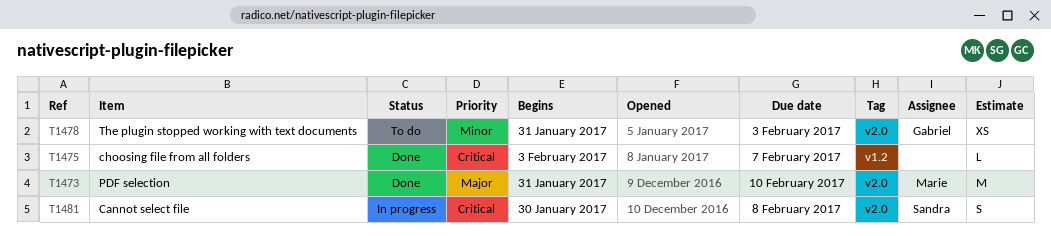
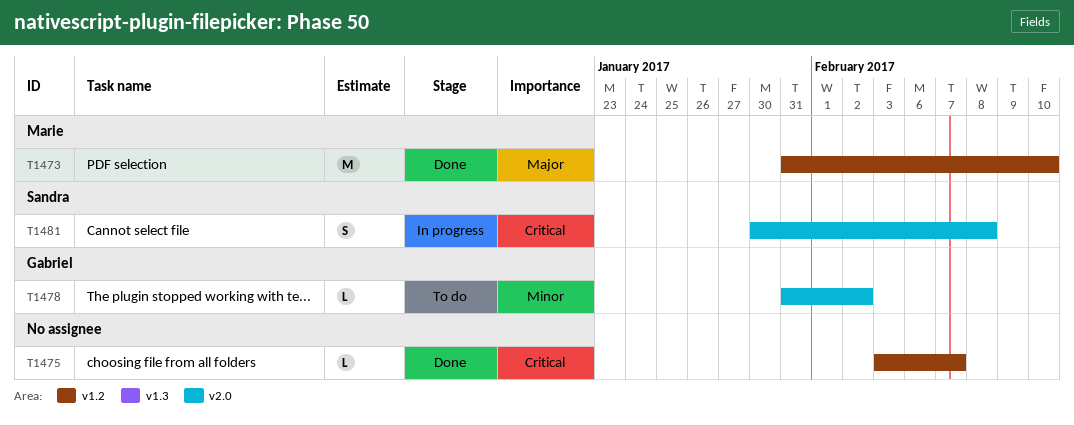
T1473, label: v2.0 -> v1.2
T1478, estimate: XS -> L
T1478, due: Feb 3 -> Feb 2

